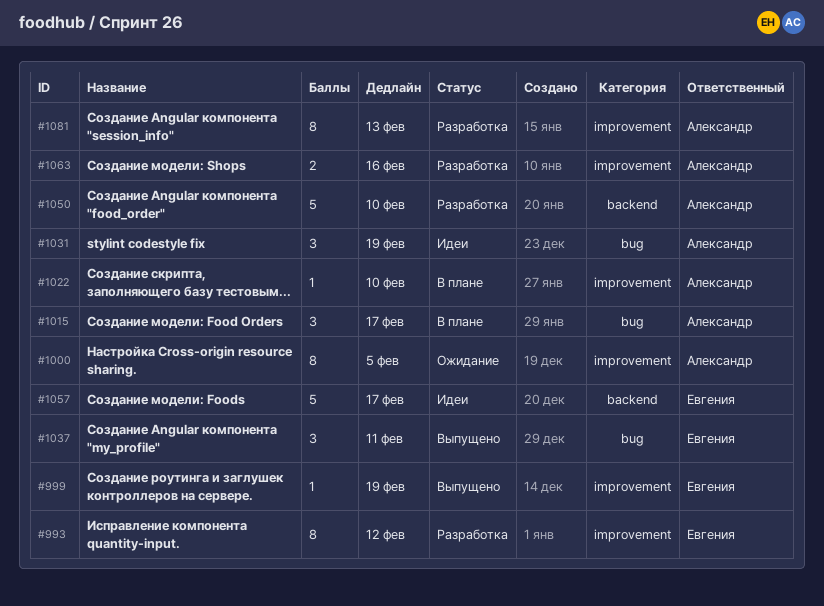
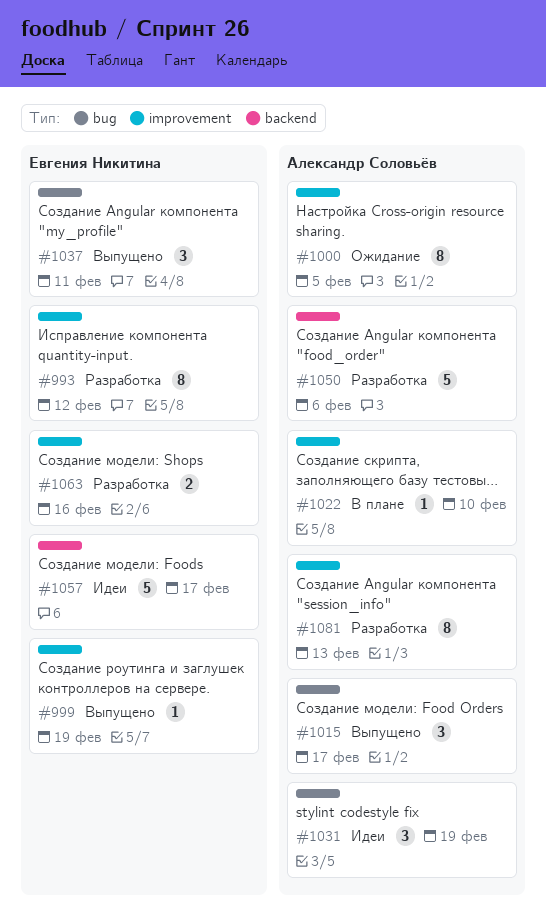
#1015, status: В плане -> Выпущено
#1050, due: Feb 10 -> Feb 6
#1063, owner: Александр Соловьёв -> Евгения Никитина

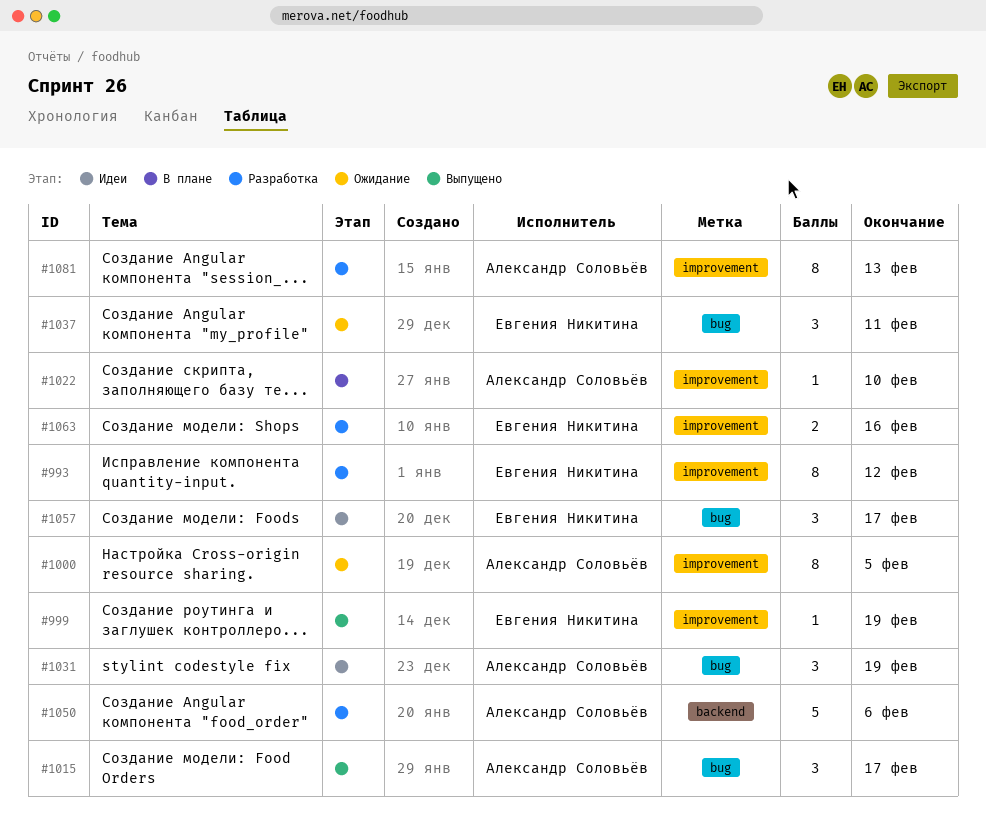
#1037, status: Выпущено -> Ожидание
#1057, label: backend -> bug
#1057, estimate: 5 -> 3

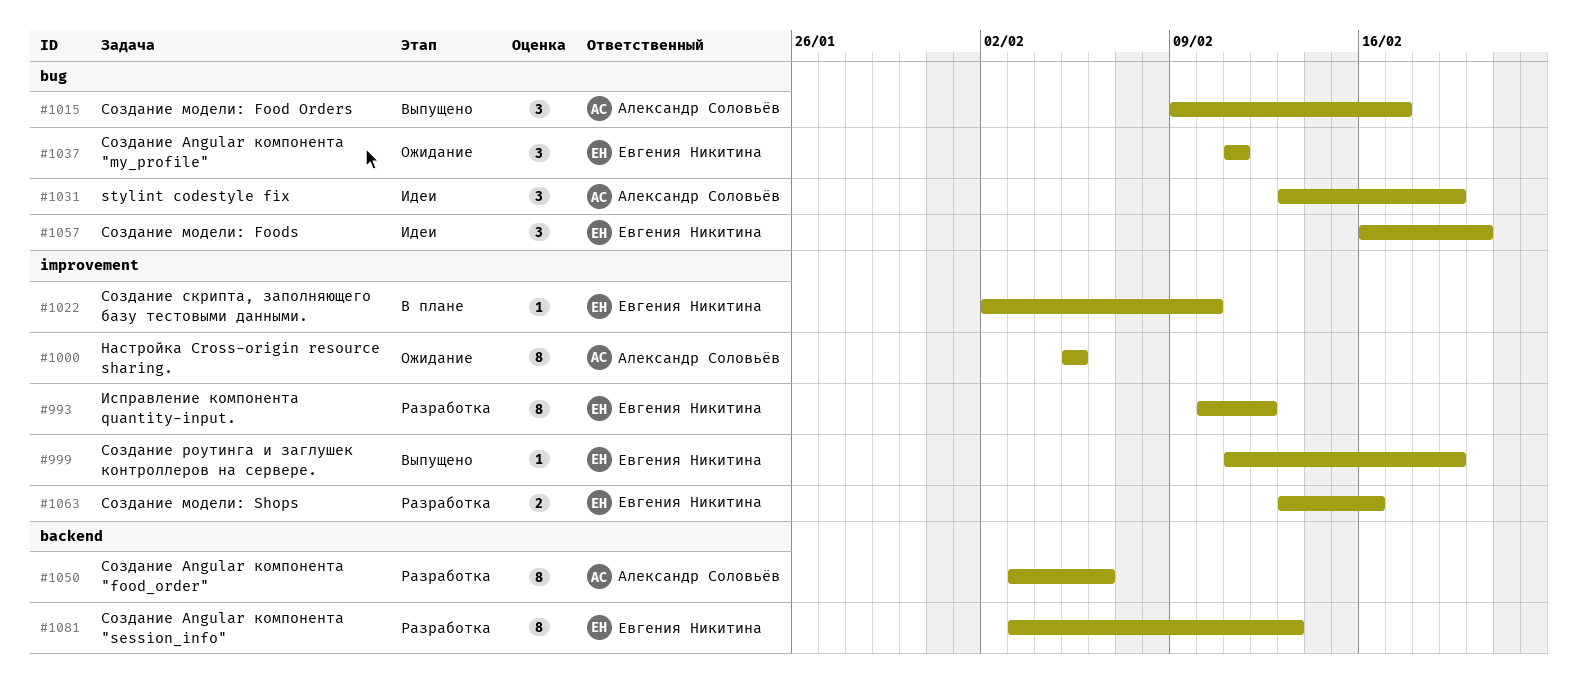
#1022, owner: Александр Соловьёв -> Евгения Никитина
#1050, estimate: 5 -> 8
#1057, due: Feb 17 -> Feb 20
#1081, owner: Александр Соловьёв -> Евгения Никитина
#1081, label: improvement -> backend

